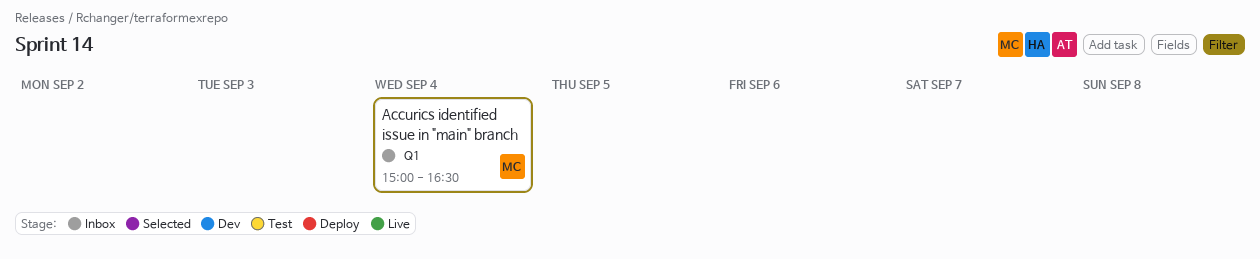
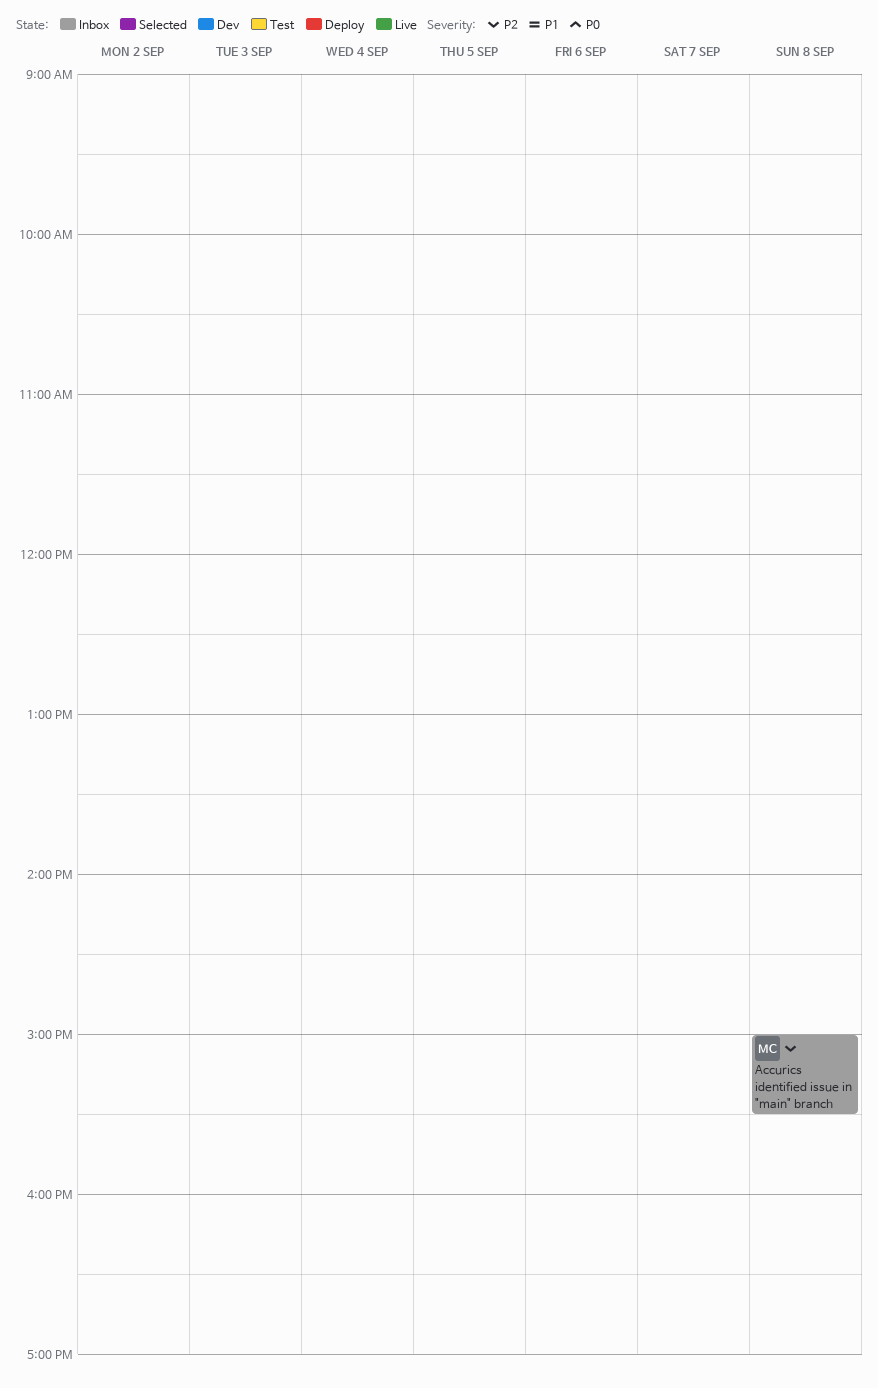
Accurics identified issue in "main" branch, day: Sep 4 -> Sep 8
Accurics identified issue in "main" branch, ends: 16:30 -> 15:30

